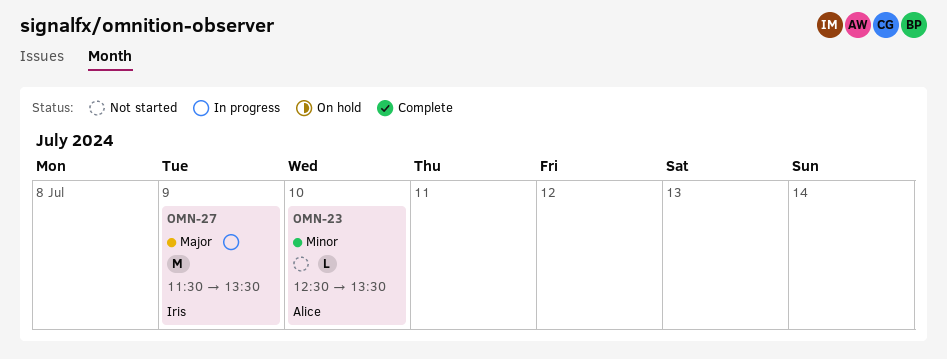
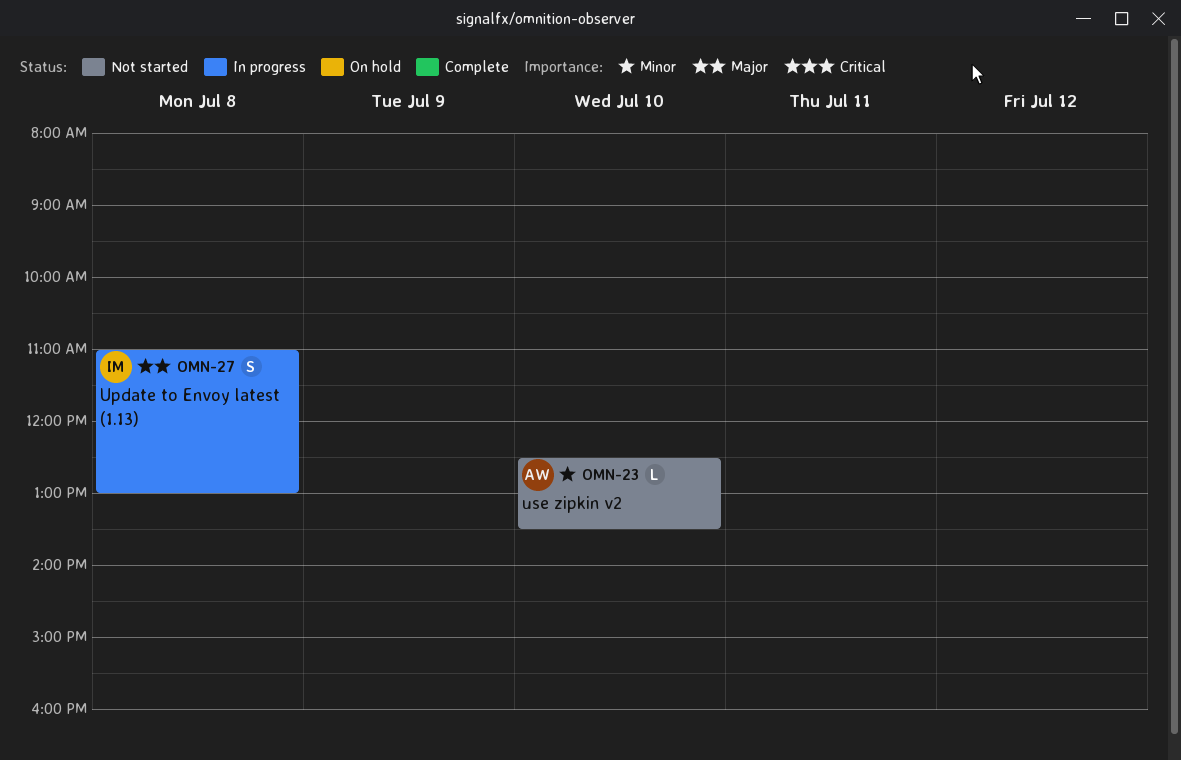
OMN-27, estimate: M -> S
OMN-27, day: Jul 9 -> Jul 8
OMN-27, begins: 11:30 -> 11:00
OMN-27, ends: 13:30 -> 13:00

